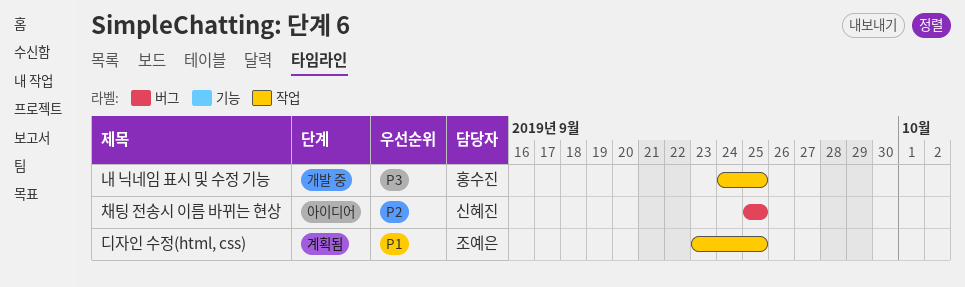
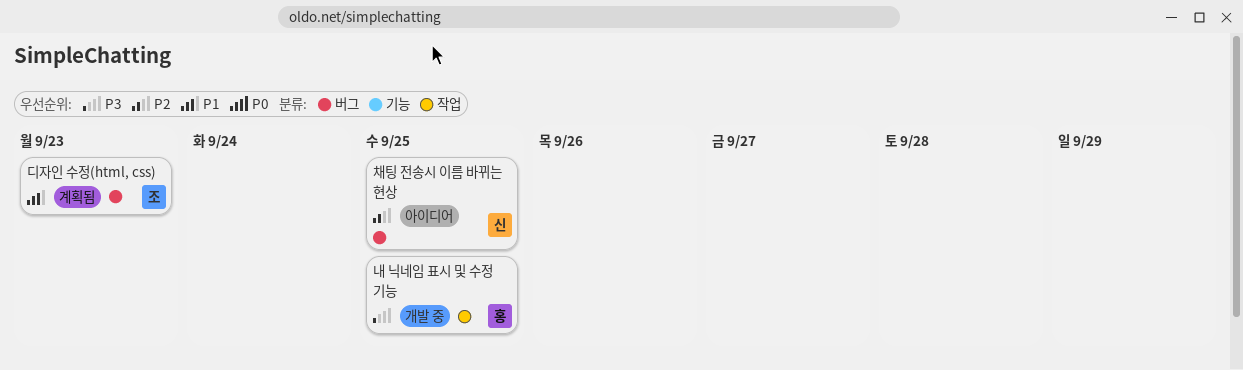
디자인 수정(html, css), label: 작업 -> 버그
디자인 수정(html, css), due: Sep 25 -> Sep 23

